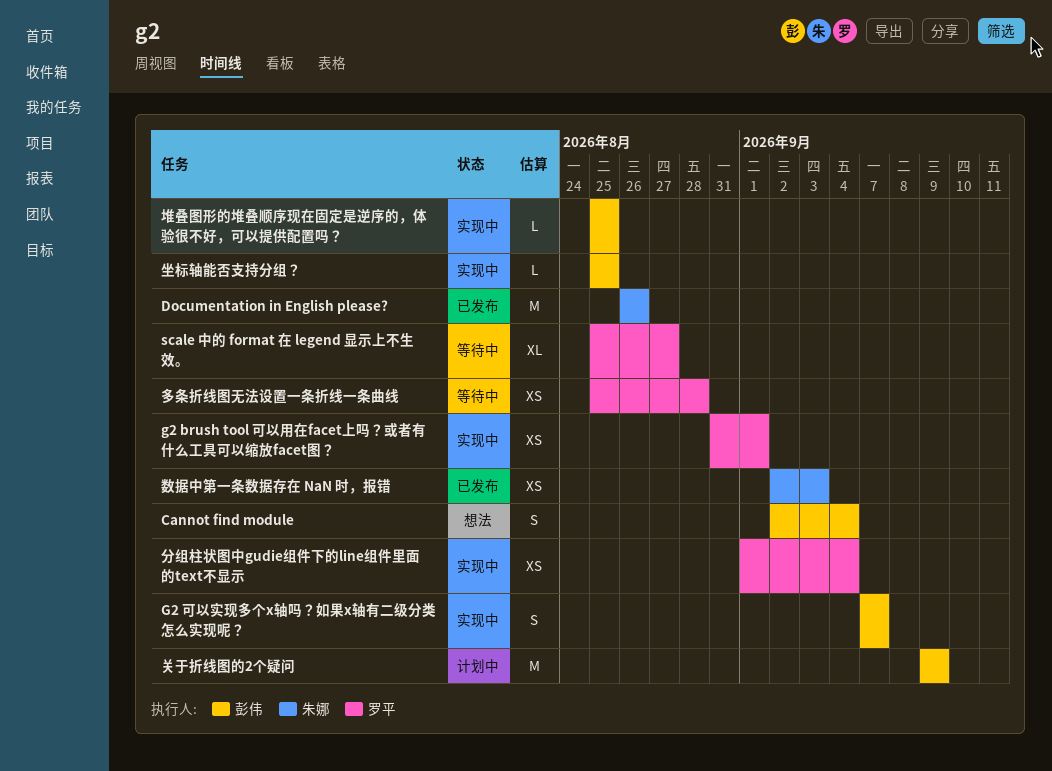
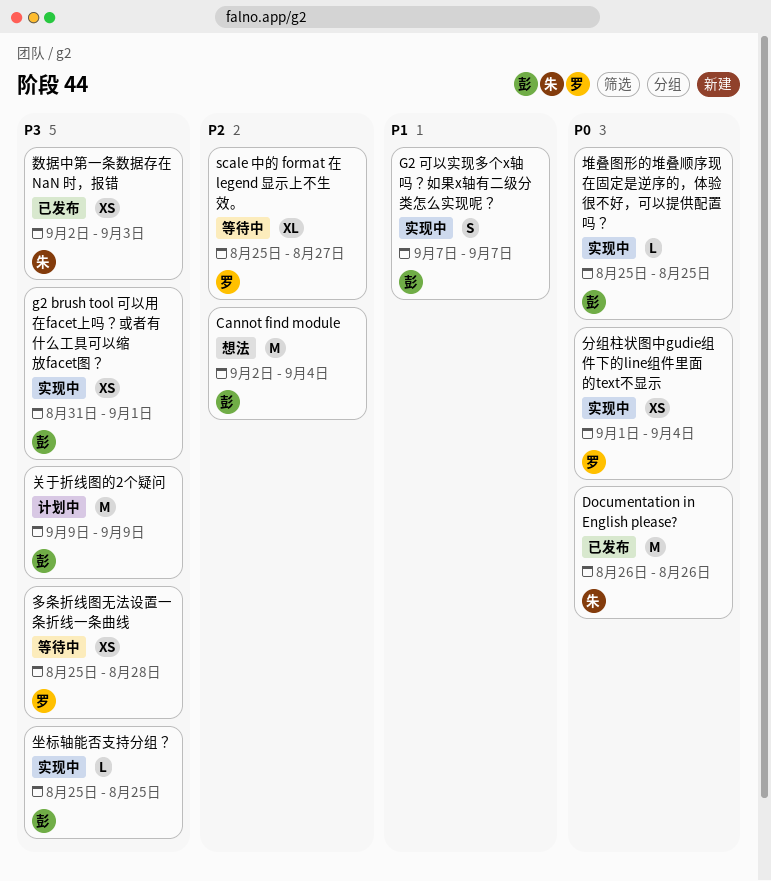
Cannot find module, estimate: S -> M
g2 brush tool 可以用在facet上吗？或者有什么工具可以缩放facet图？, owner: 罗平 -> 彭伟

